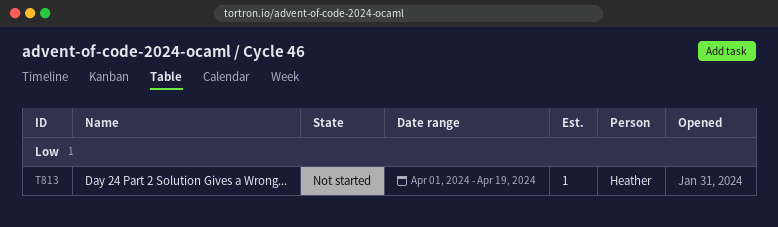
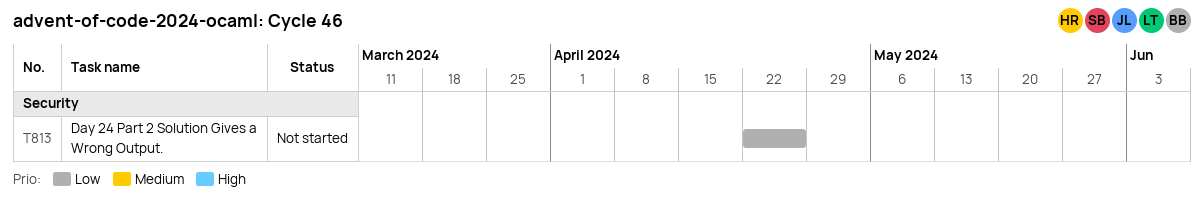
T813, start: Apr 1 -> Apr 22
T813, due: Apr 19 -> Apr 26

